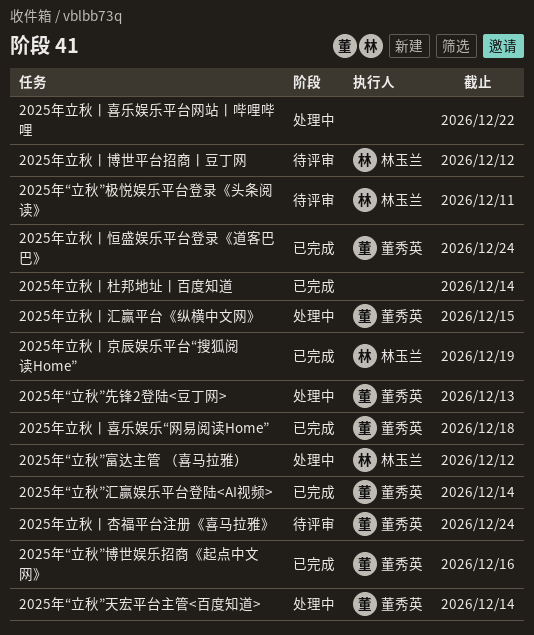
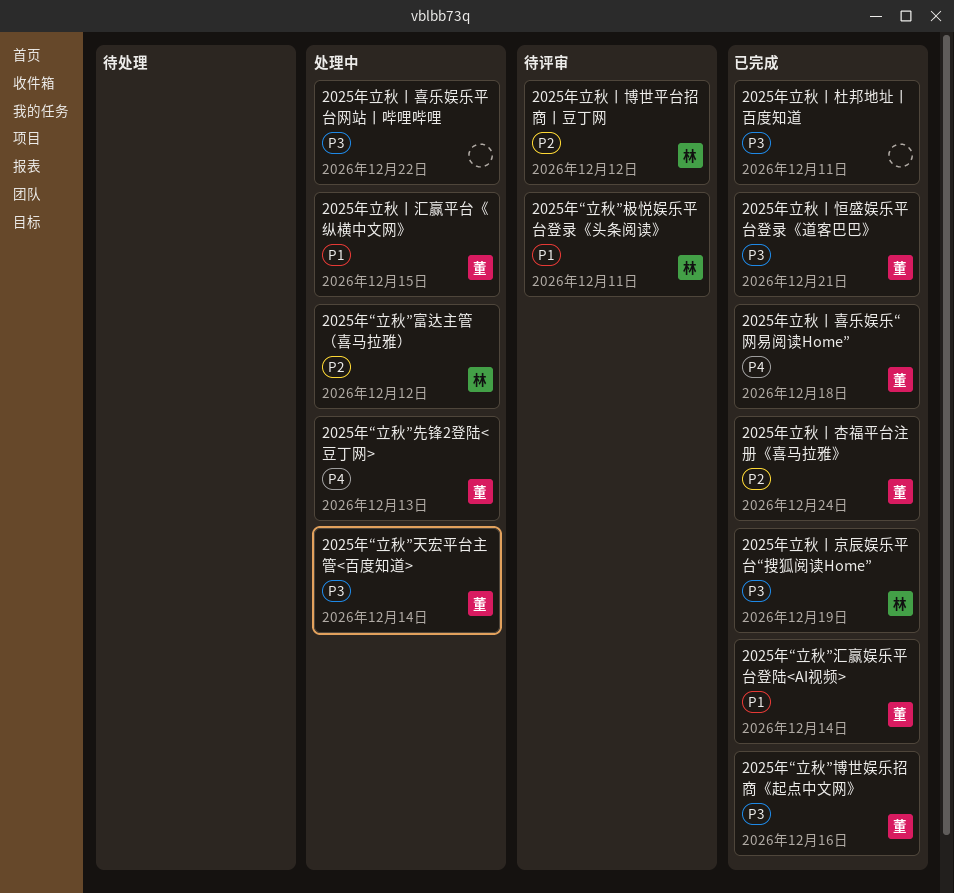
2025年立秋丨恒盛娱乐平台登录《道客巴巴》, due: Dec 24 -> Dec 21
2025年立秋丨杏福平台注册《喜马拉雅》, status: 待评审 -> 已完成
2025年立秋丨杜邦地址丨百度知道, due: Dec 14 -> Dec 11

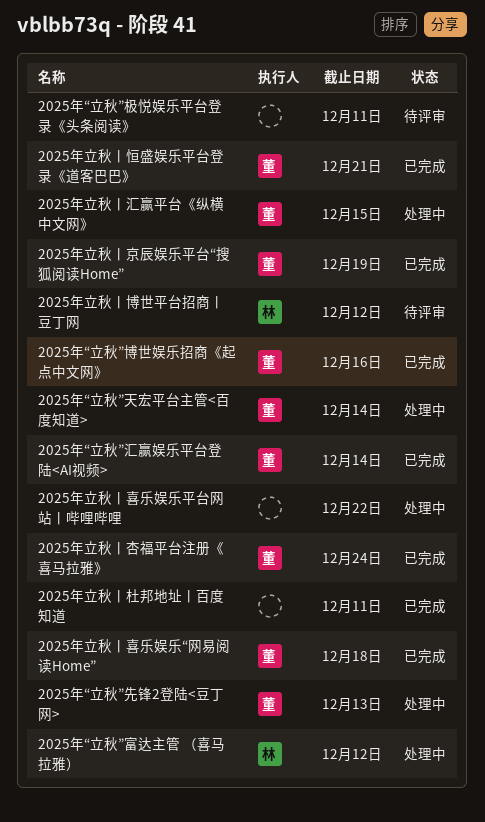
2025年“立秋”极悦娱乐平台登录《头条阅读》, owner: 林 -> none
2025年立秋丨京辰娱乐平台“搜狐阅读Home”, owner: 林 -> 董

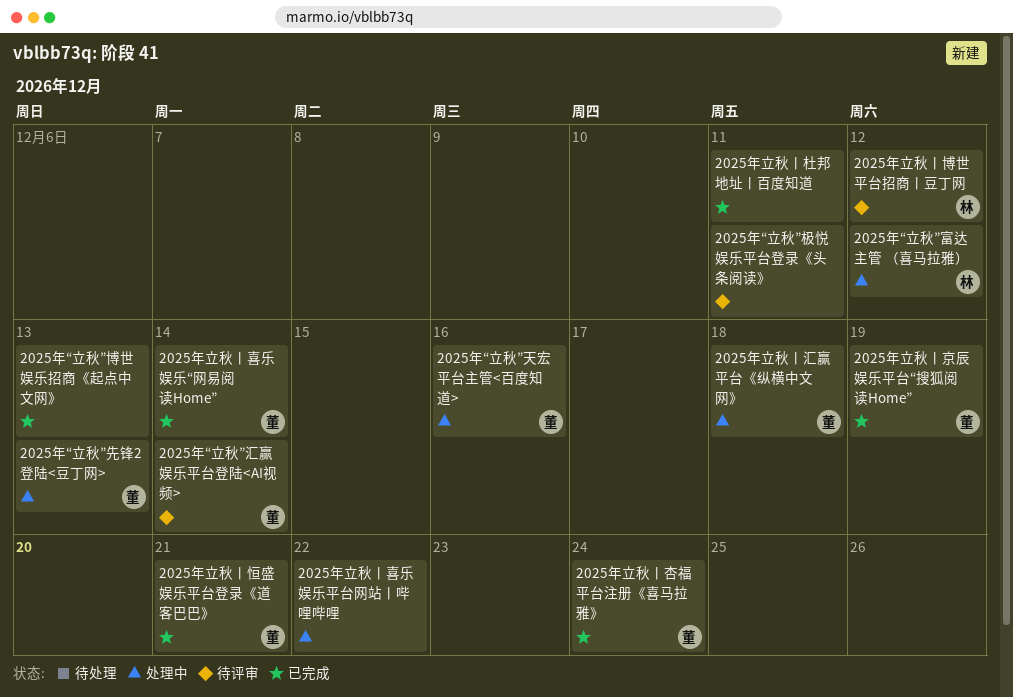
2025年“立秋”博世娱乐招商《起点中文网》, owner: 董 -> none
2025年“立秋”博世娱乐招商《起点中文网》, due: Dec 16 -> Dec 13
2025年“立秋”天宏平台主管<百度知道>, due: Dec 14 -> Dec 16
2025年“立秋”汇赢娱乐平台登陆<AI视频>, status: 已完成 -> 待评审
2025年立秋丨喜乐娱乐“网易阅读Home”, due: Dec 18 -> Dec 14
2025年立秋丨汇赢平台《纵横中文网》, due: Dec 15 -> Dec 18

